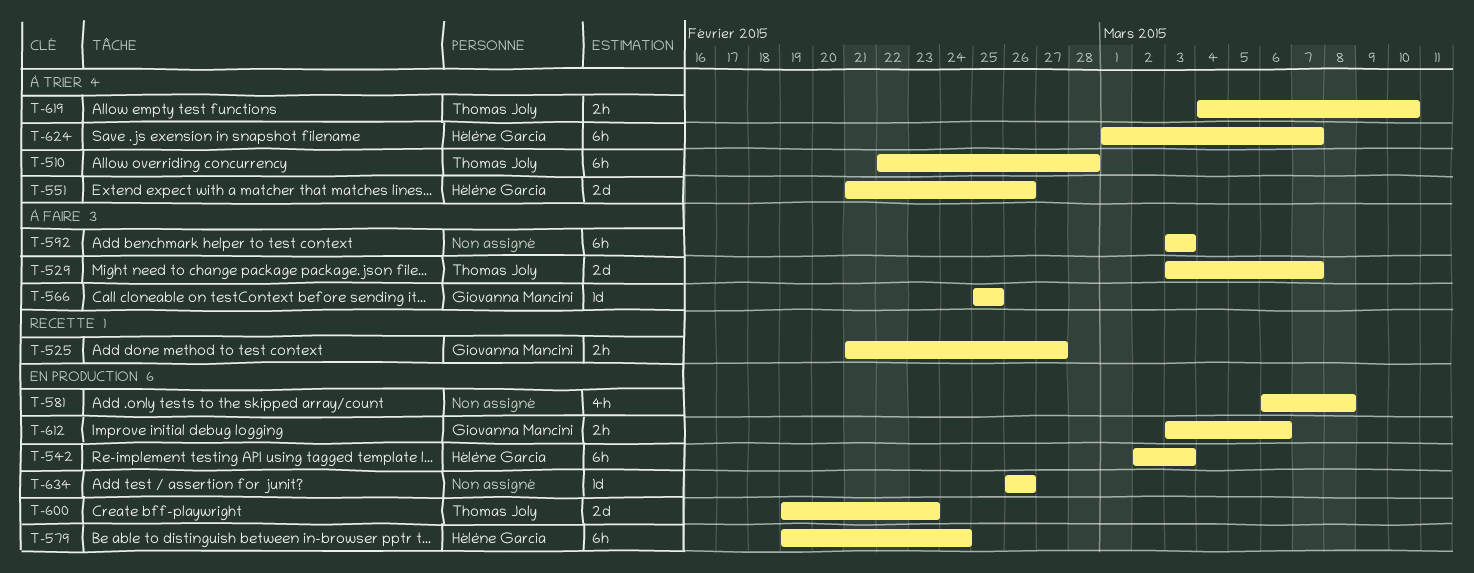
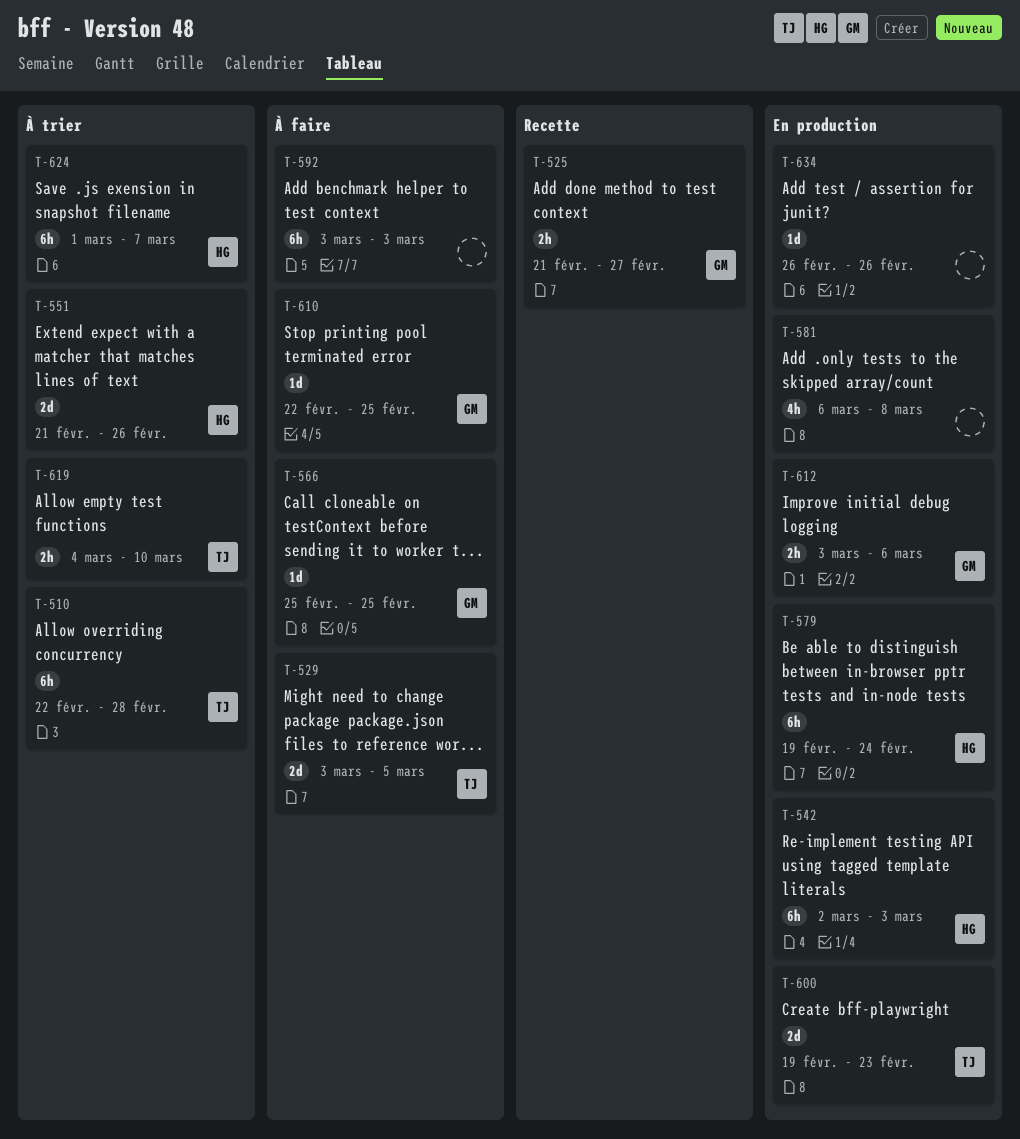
T-529, due: Mar 7 -> Mar 5
T-610: none -> present

